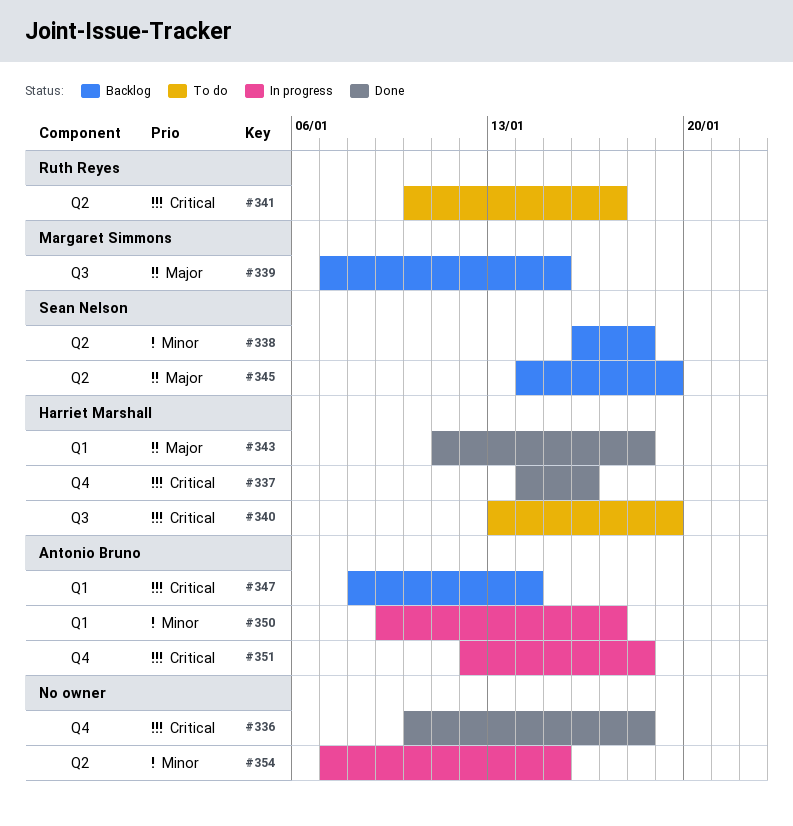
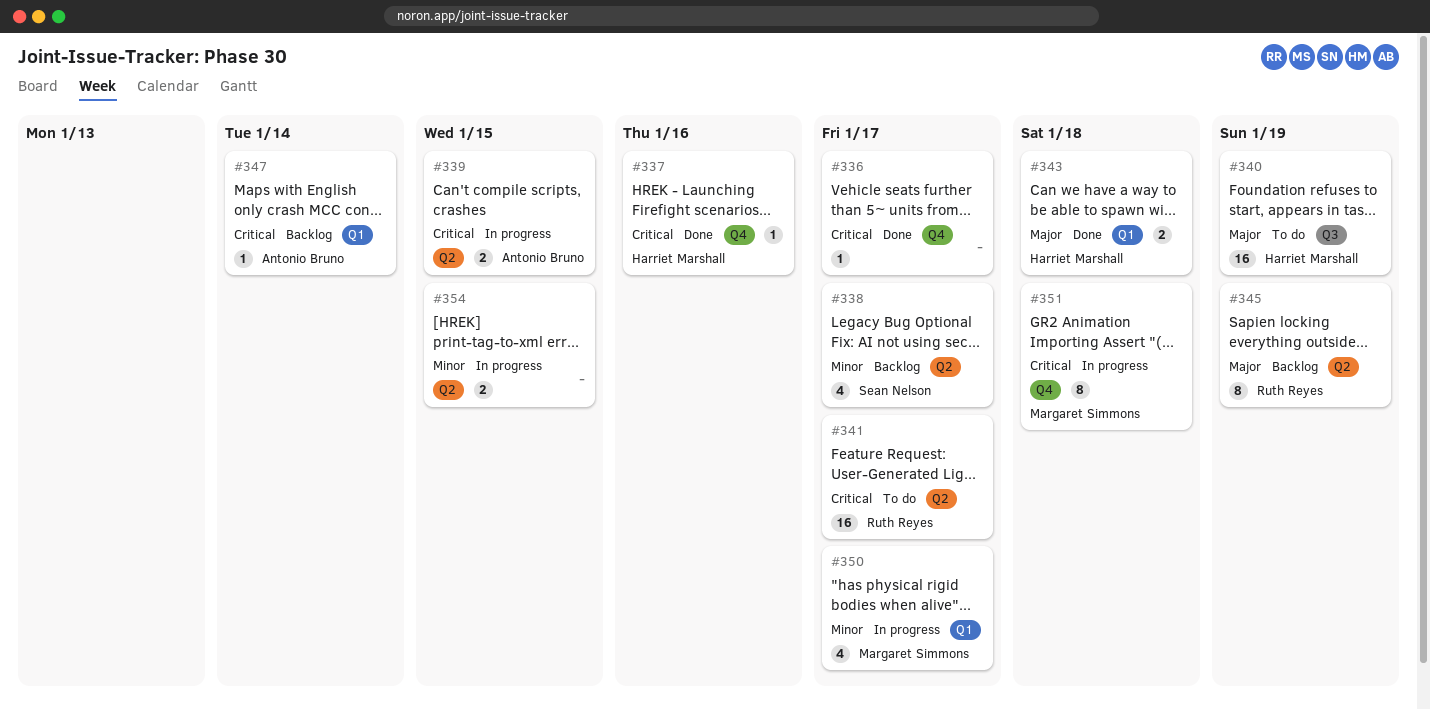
#336, due: Jan 18 -> Jan 17
#338, due: Jan 18 -> Jan 17
#339, status: Backlog -> In progress
#339, owner: Margaret Simmons -> Antonio Bruno
#339, priority: Major -> Critical
#339, label: Q3 -> Q2
#340, priority: Critical -> Major
#345, owner: Sean Nelson -> Ruth Reyes
#350, owner: Antonio Bruno -> Margaret Simmons
#351, owner: Antonio Bruno -> Margaret Simmons

